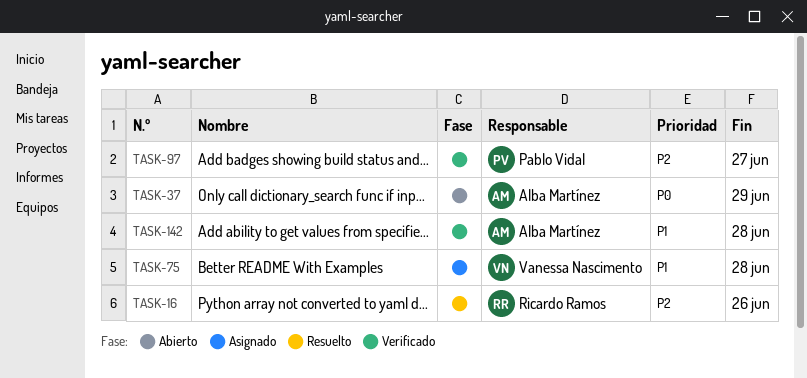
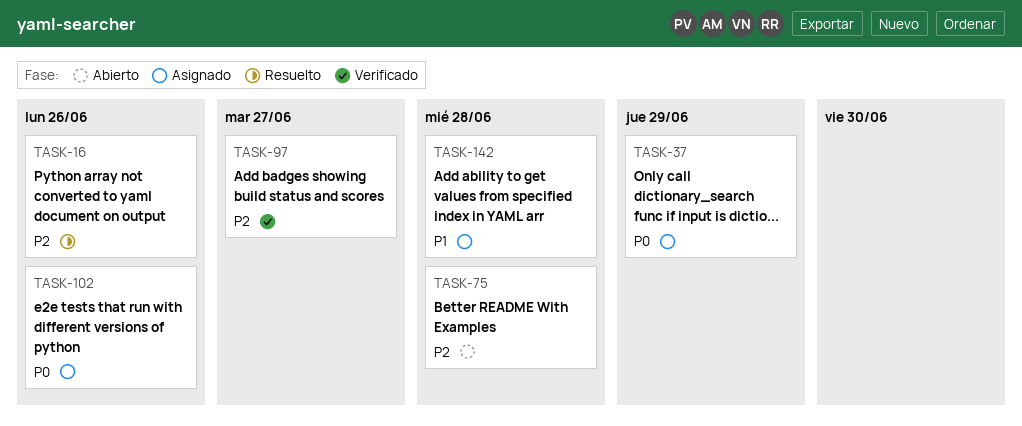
TASK-37, status: Abierto -> Asignado
TASK-75, status: Asignado -> Abierto
TASK-75, priority: P1 -> P2
TASK-102: none -> present
TASK-142, status: Verificado -> Asignado

